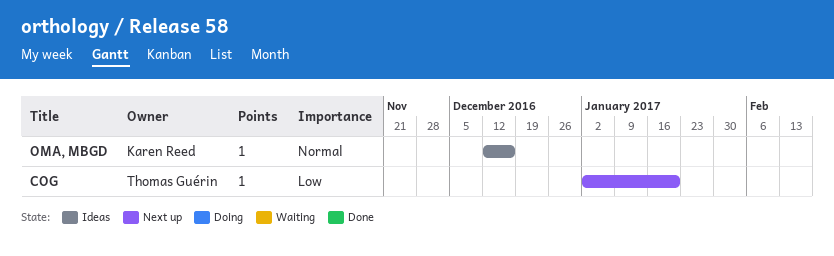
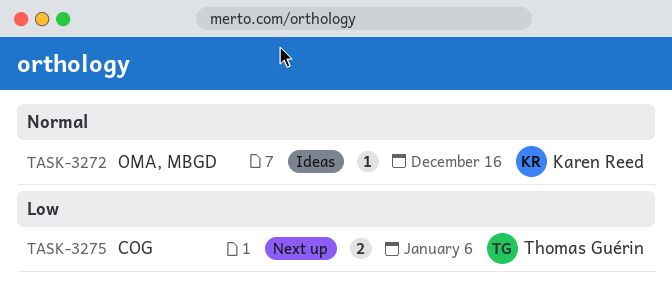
COG, estimate: 1 -> 2
COG, due: Jan 20 -> Jan 6

